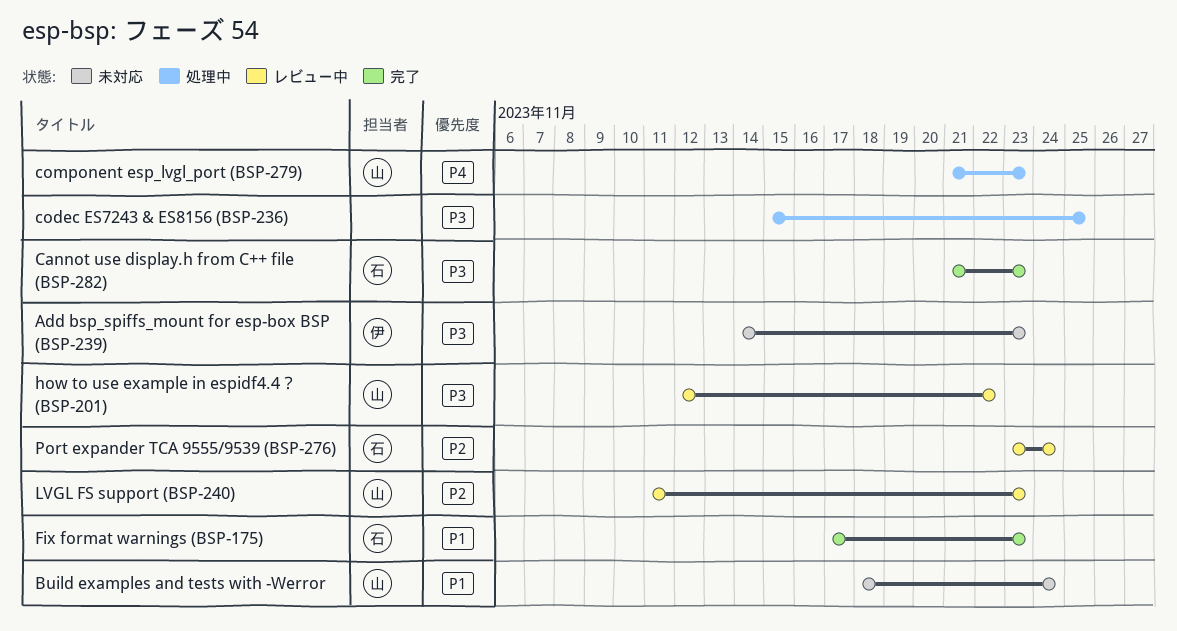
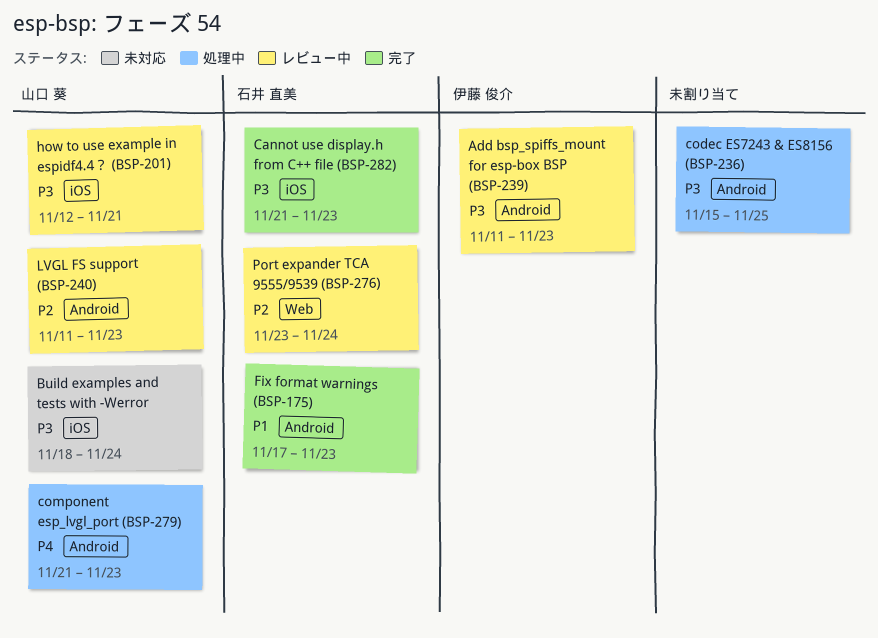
Add bsp_spiffs_mount for esp-box BSP (BSP-239), status: 未対応 -> レビュー中
Add bsp_spiffs_mount for esp-box BSP (BSP-239), start: Nov 14 -> Nov 11
Build examples and tests with -Werror, priority: P1 -> P3
how to use example in espidf4.4？ (BSP-201), due: Nov 22 -> Nov 21

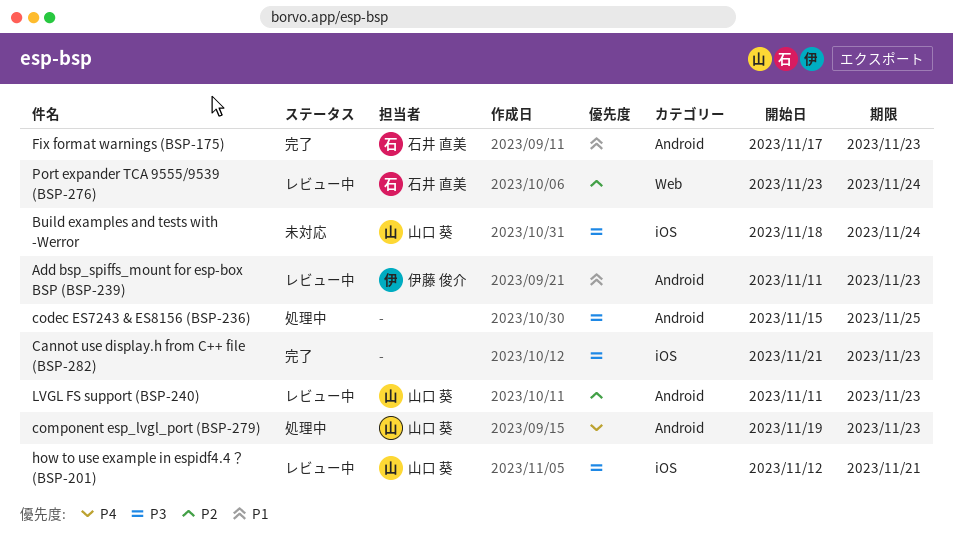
Add bsp_spiffs_mount for esp-box BSP (BSP-239), priority: P3 -> P1
Cannot use display.h from C++ file (BSP-282), owner: 石井 直美 -> none
component esp_lvgl_port (BSP-279), start: Nov 21 -> Nov 19

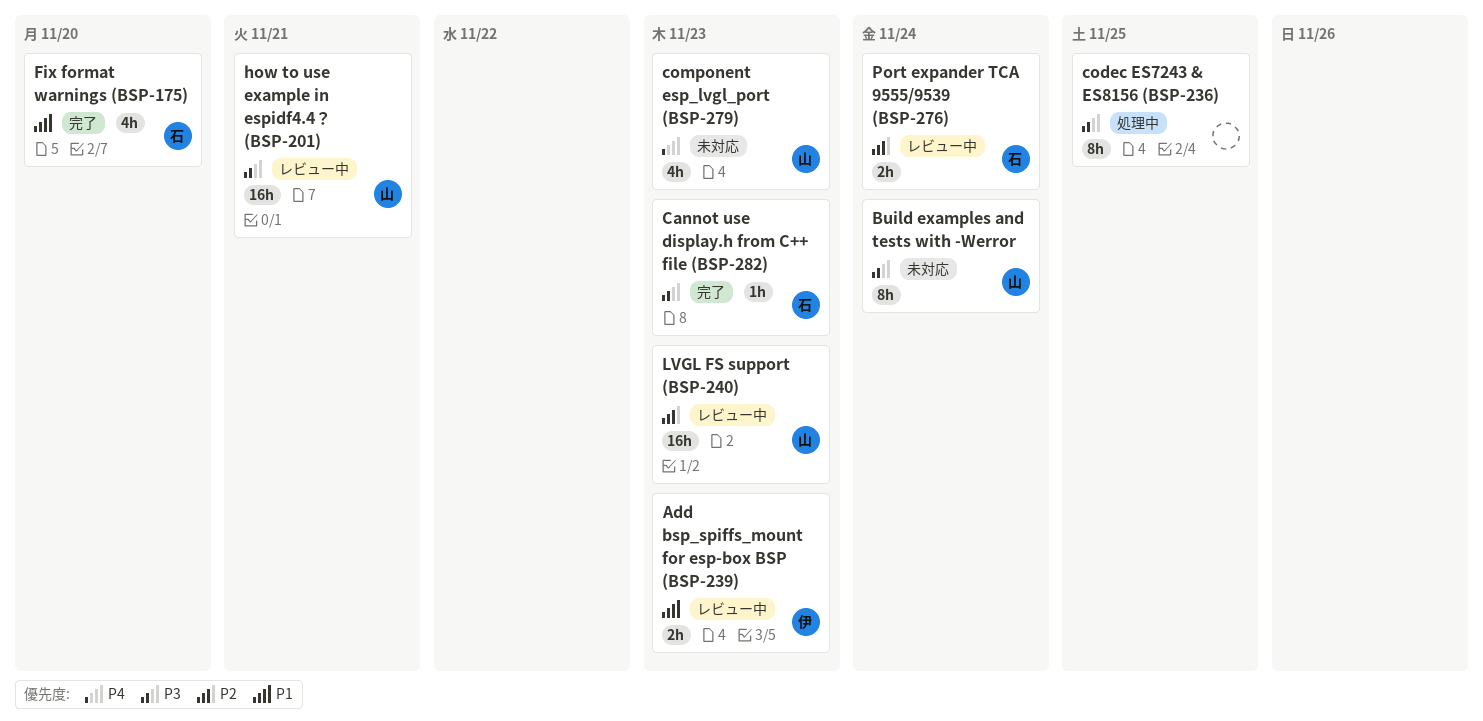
Cannot use display.h from C++ file (BSP-282), owner: none -> 石井 直美
component esp_lvgl_port (BSP-279), status: 処理中 -> 未対応
Fix format warnings (BSP-175), due: Nov 23 -> Nov 20

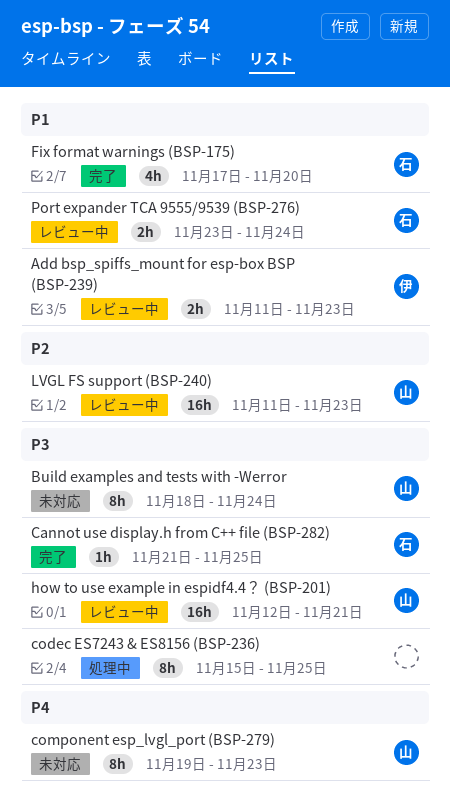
Cannot use display.h from C++ file (BSP-282), due: Nov 23 -> Nov 25
component esp_lvgl_port (BSP-279), estimate: 4h -> 8h
Port expander TCA 9555/9539 (BSP-276), priority: P2 -> P1

